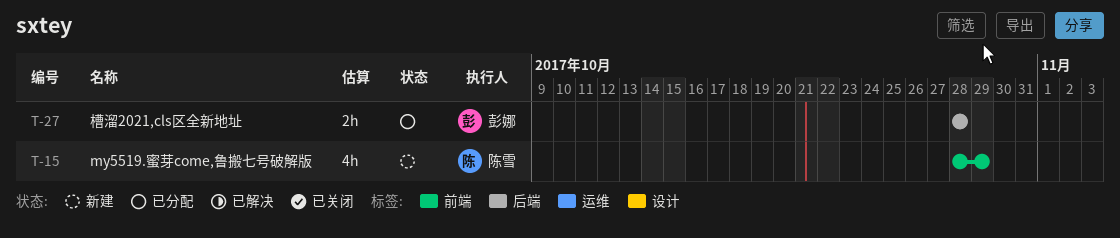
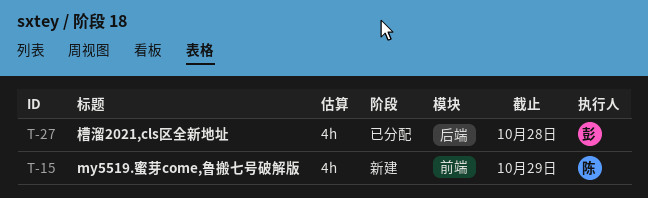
T-27, estimate: 2h -> 4h

